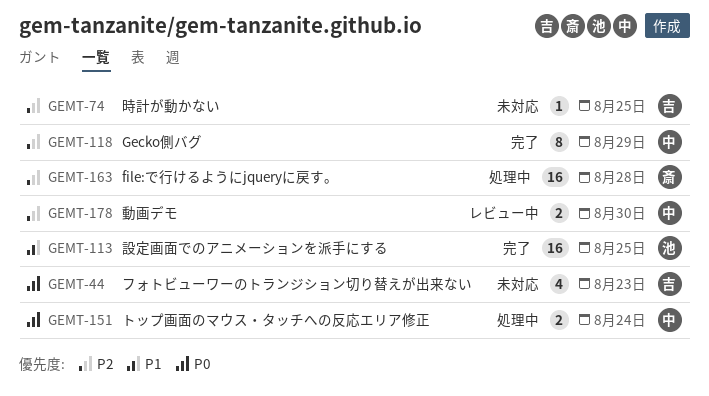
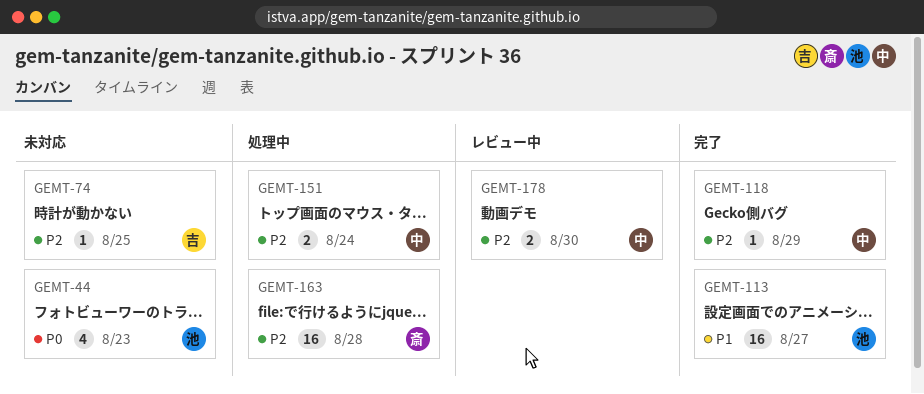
GEMT-44, owner: 吉 -> 池
GEMT-113, due: Aug 25 -> Aug 27
GEMT-118, estimate: 8 -> 1
GEMT-151, priority: P0 -> P2

